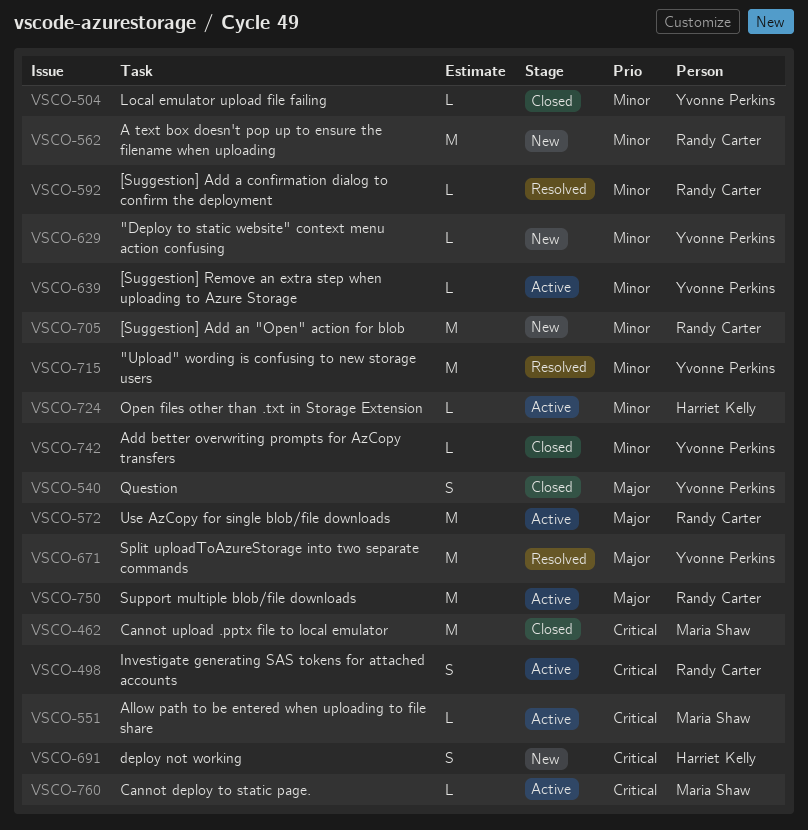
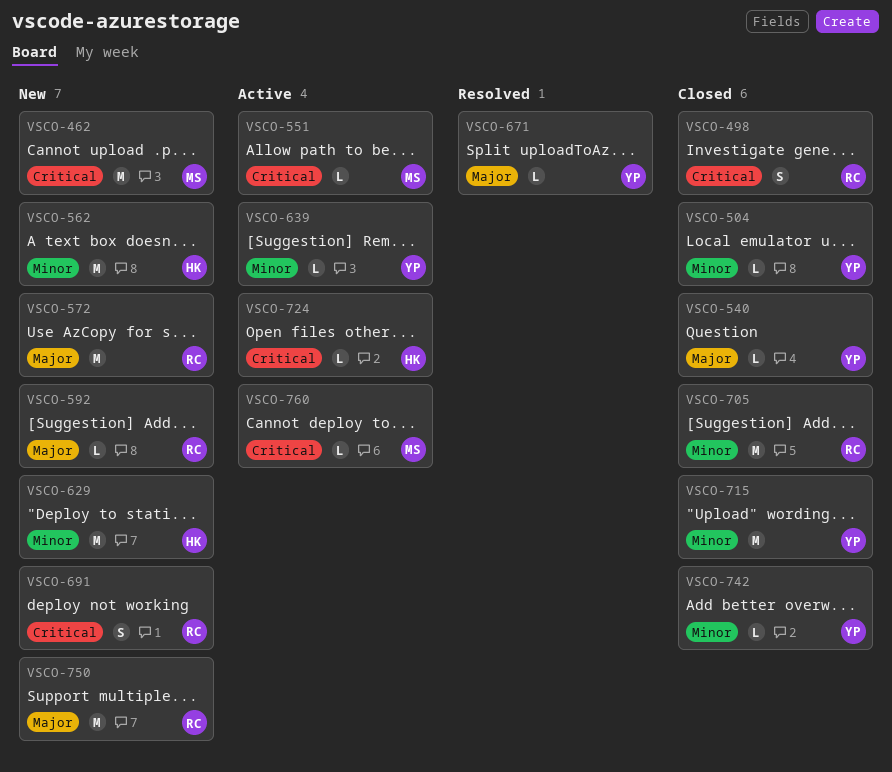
VSCO-462, status: Closed -> New
VSCO-498, status: Active -> Closed
VSCO-540, estimate: S -> L
VSCO-562, owner: Randy Carter -> Harriet Kelly
VSCO-572, status: Active -> New
VSCO-592, status: Resolved -> New
VSCO-592, priority: Minor -> Major
VSCO-629, owner: Yvonne Perkins -> Harriet Kelly
VSCO-629, estimate: L -> M
VSCO-671, estimate: M -> L
VSCO-691, owner: Harriet Kelly -> Randy Carter
VSCO-705, status: New -> Closed
VSCO-715, status: Resolved -> Closed
VSCO-724, priority: Minor -> Critical
VSCO-750, status: Active -> New

